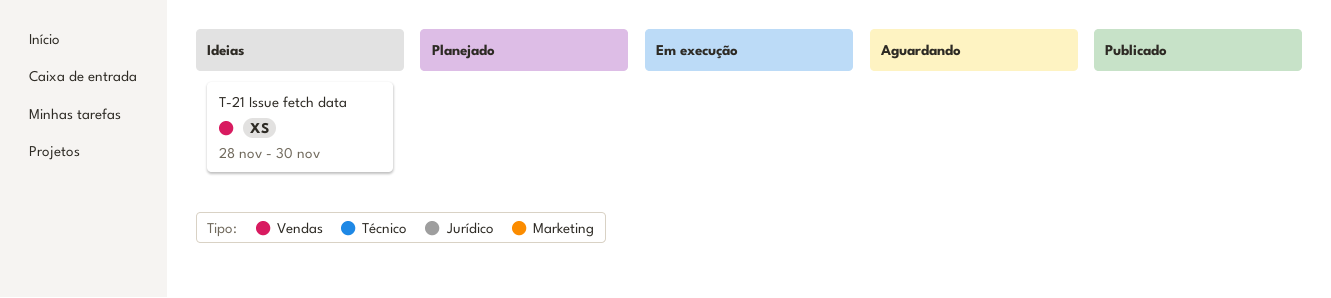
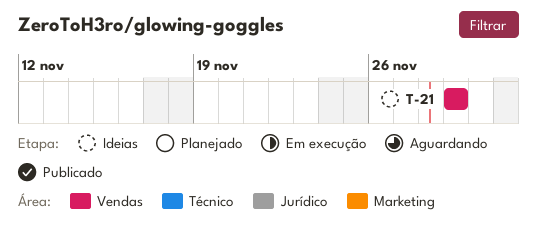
T-21, start: Nov 28 -> Nov 29
T-21, due: Nov 30 -> Nov 29

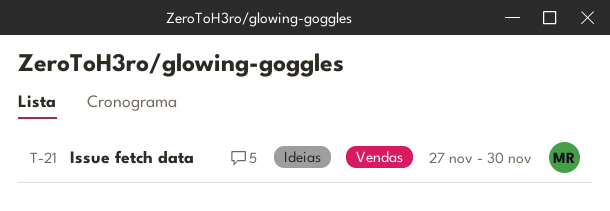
T-21, start: Nov 29 -> Nov 27
T-21, due: Nov 29 -> Nov 30

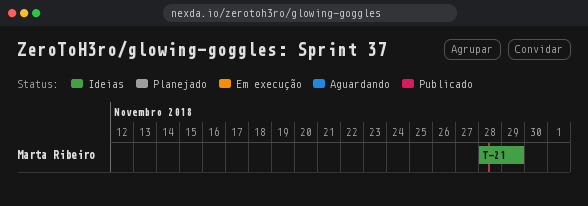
T-21, start: Nov 27 -> Nov 28
T-21, due: Nov 30 -> Nov 29

